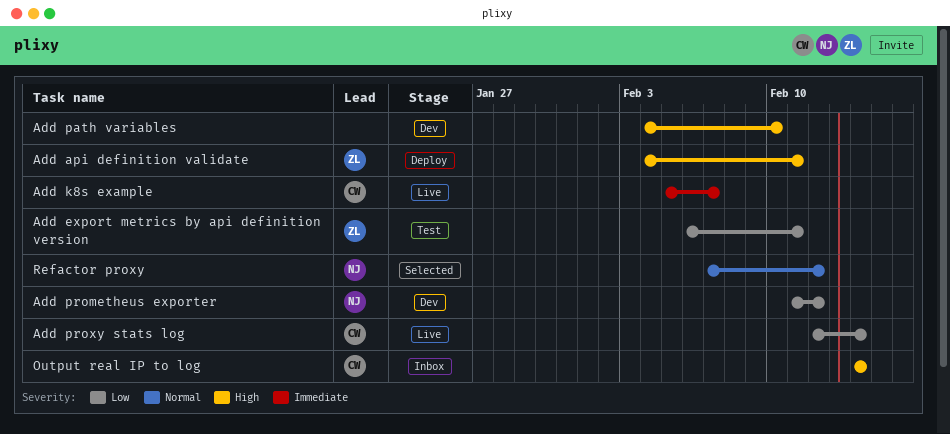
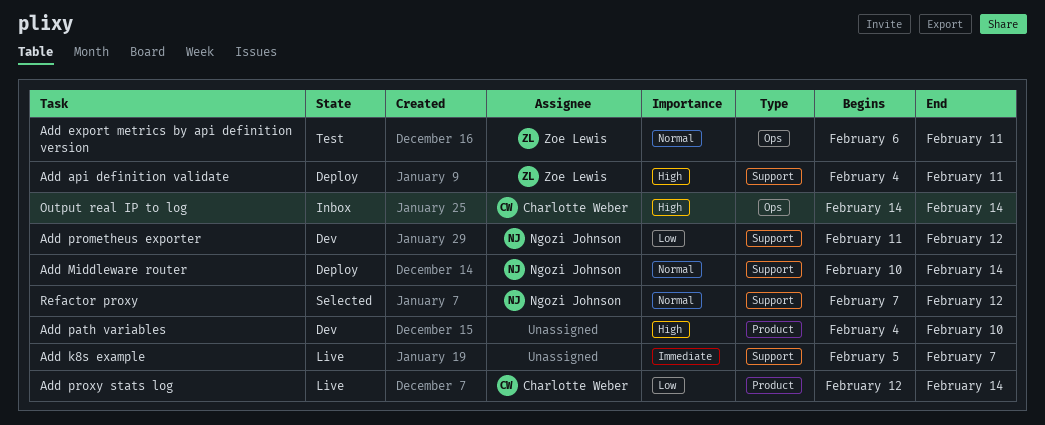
Add export metrics by api definition version, priority: Low -> Normal
Add k8s example, owner: Charlotte Weber -> none
Add Middleware router: none -> present

